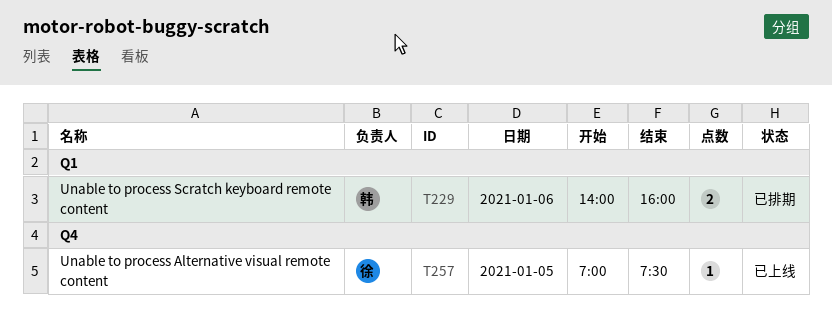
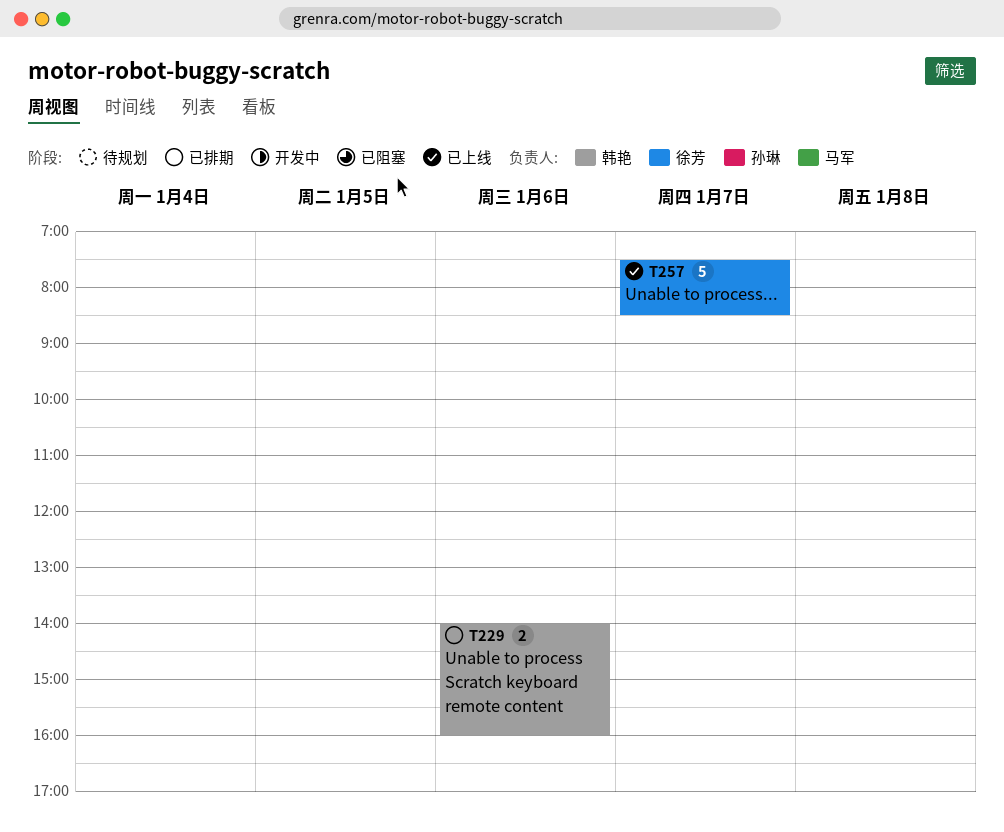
T257, estimate: 1 -> 5
T257, day: Jan 5 -> Jan 7
T257, begins: 07:00 -> 07:30
T257, ends: 07:30 -> 08:30

